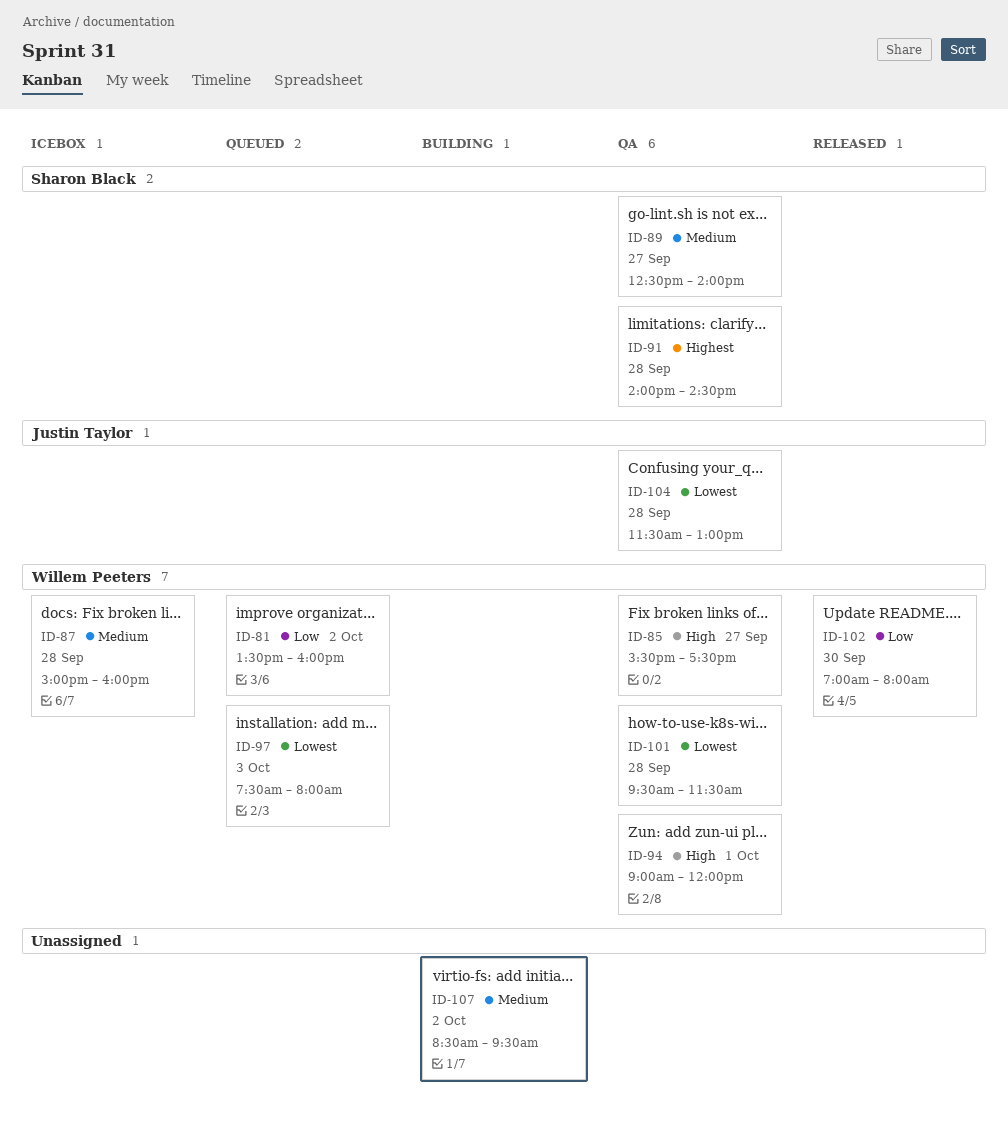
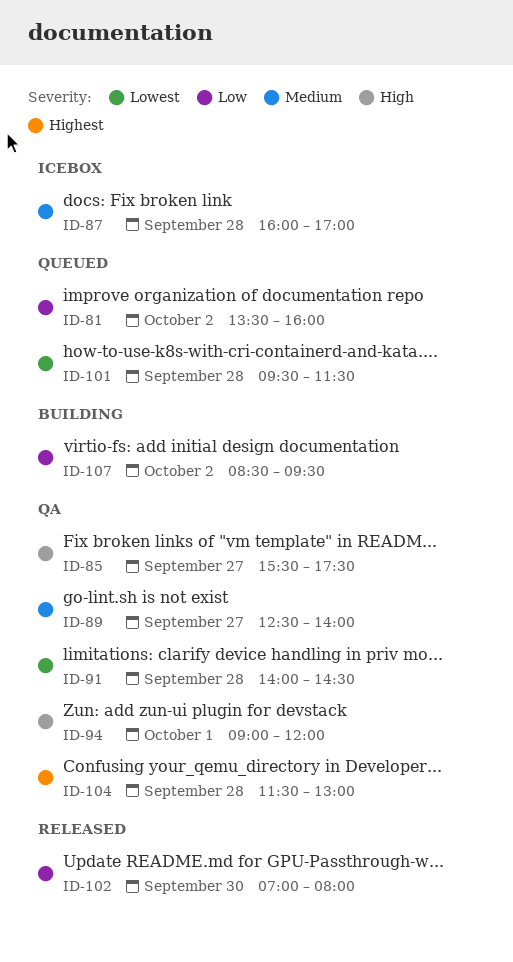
ID-87, begins: 15:00 -> 16:00
ID-87, ends: 16:00 -> 17:00
ID-91, priority: Highest -> Lowest
ID-97: present -> none
ID-101, status: QA -> Queued
ID-104, priority: Lowest -> Highest
ID-107, priority: Medium -> Low

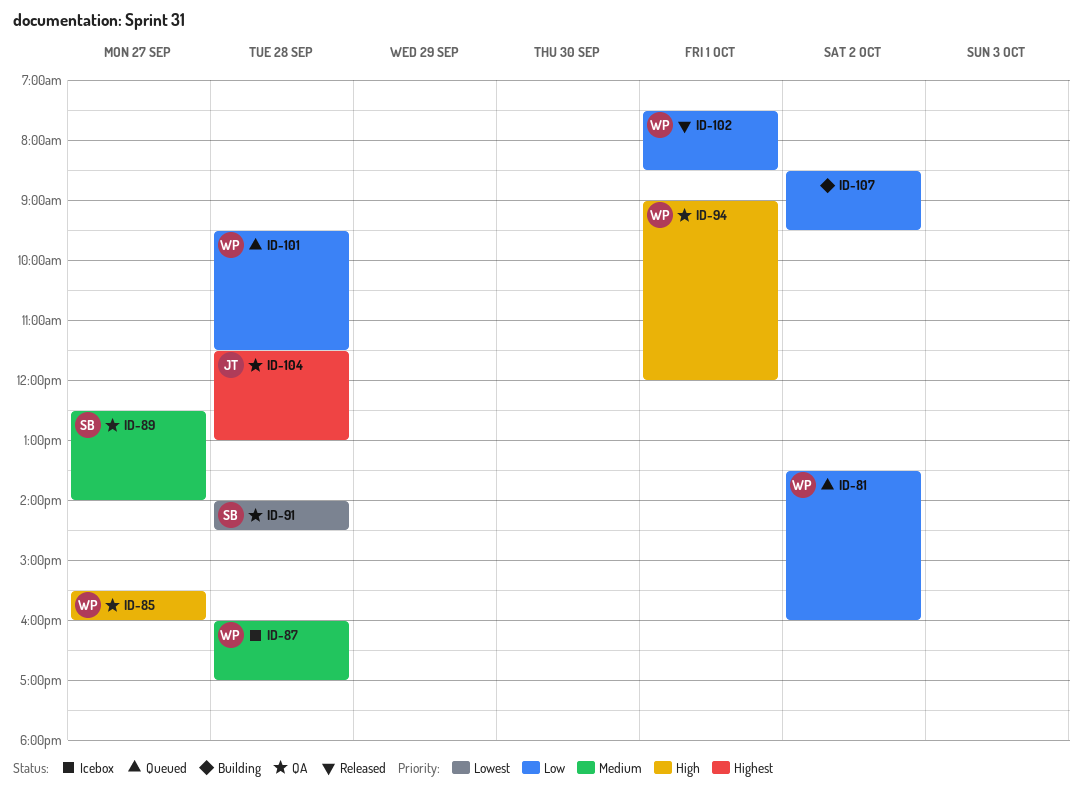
ID-85, ends: 17:30 -> 16:00
ID-101, priority: Lowest -> Low
ID-102, day: Sep 30 -> Oct 1
ID-102, begins: 07:00 -> 07:30
ID-102, ends: 08:00 -> 08:30

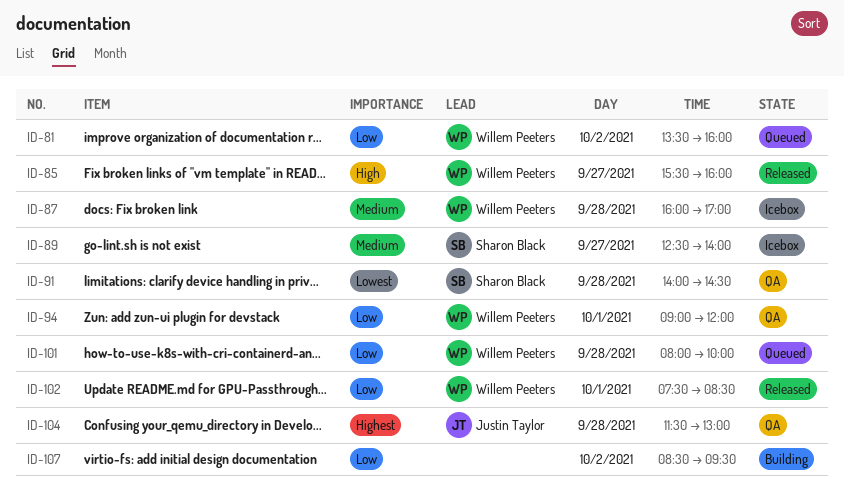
ID-85, status: QA -> Released
ID-89, status: QA -> Icebox
ID-94, priority: High -> Low
ID-101, begins: 09:30 -> 08:00
ID-101, ends: 11:30 -> 10:00

